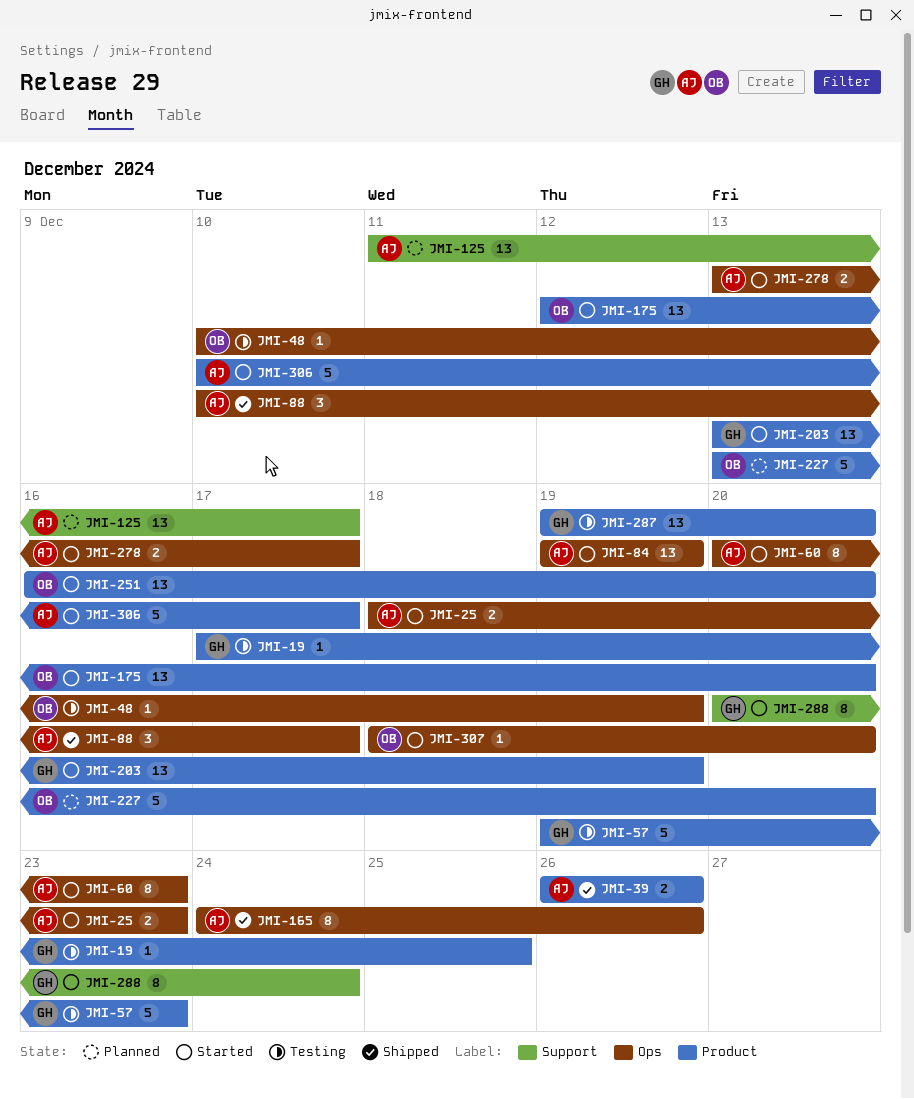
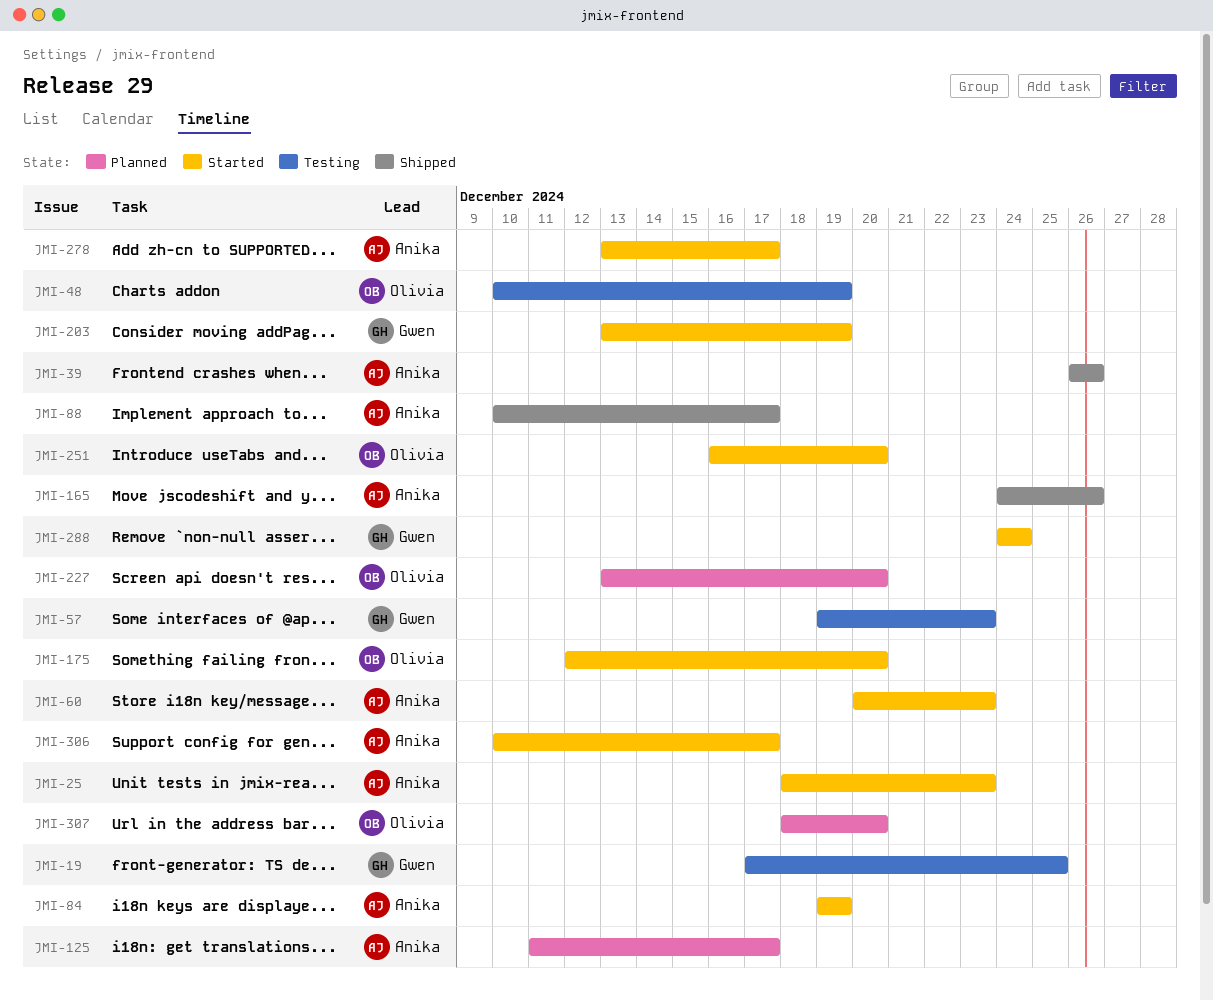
JMI-287: present -> none
JMI-288, start: Dec 20 -> Dec 24
JMI-307, status: Started -> Planned

